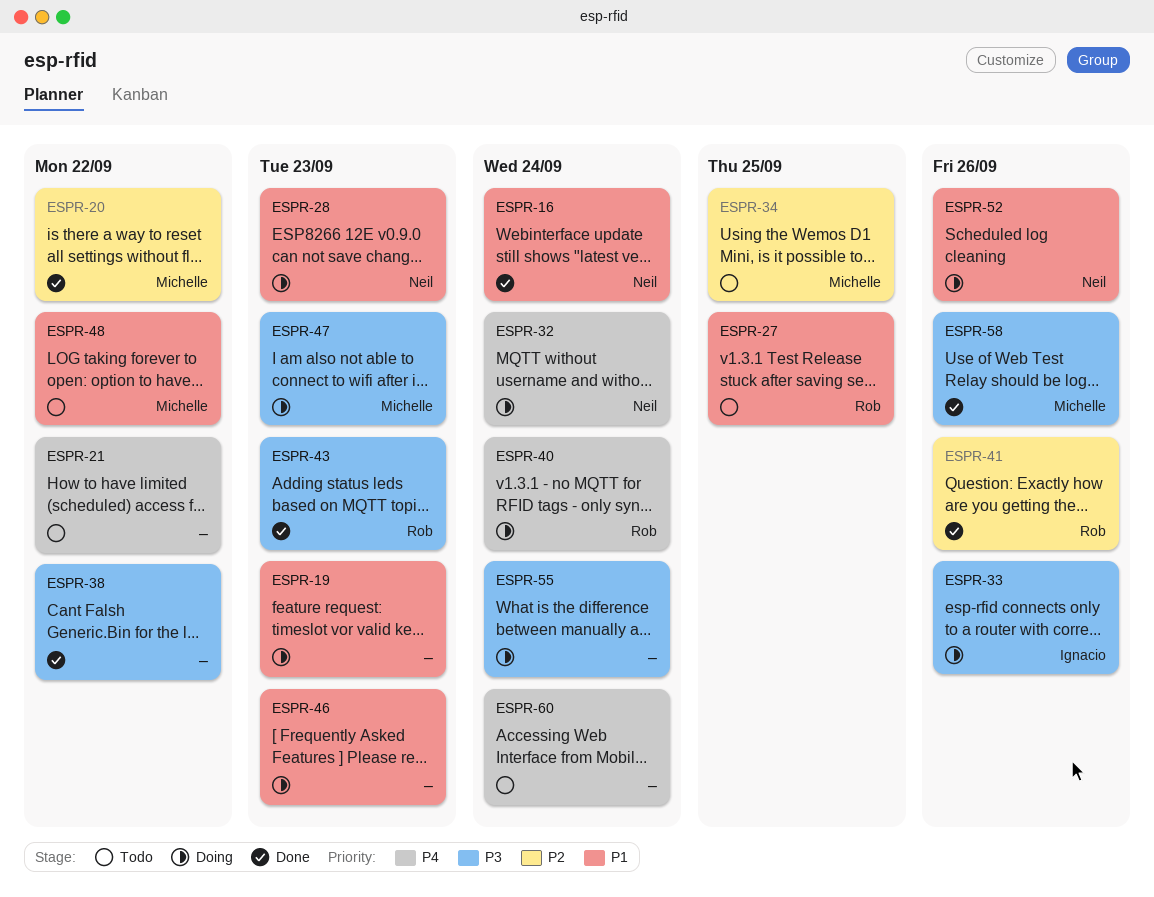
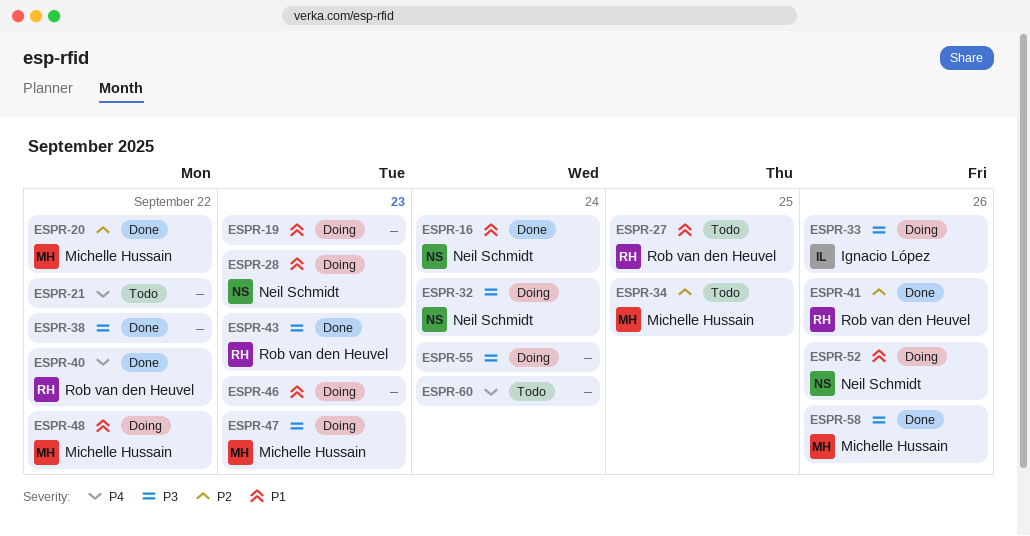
ESPR-32, priority: P4 -> P3
ESPR-40, status: Doing -> Done
ESPR-40, due: Sep 24 -> Sep 22
ESPR-48, status: Todo -> Doing

